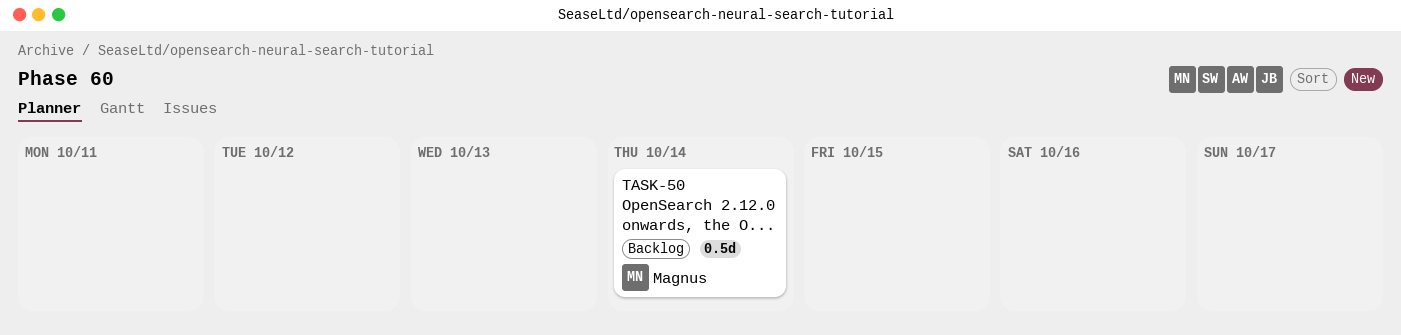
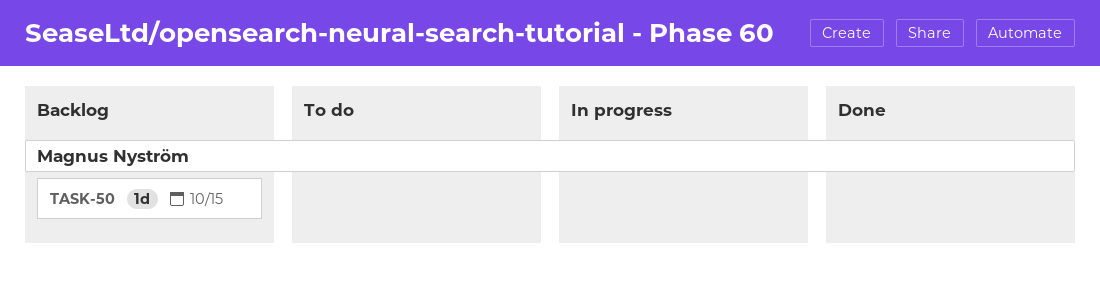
TASK-50, estimate: 0.5d -> 1d
TASK-50, due: Oct 14 -> Oct 15

